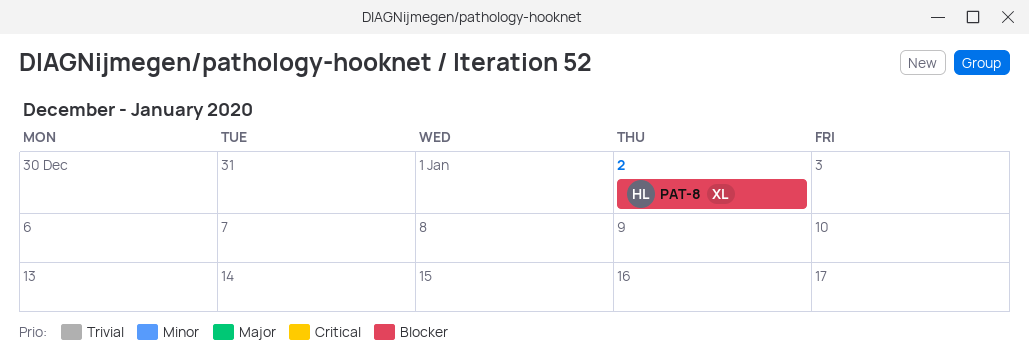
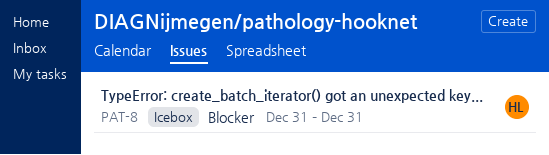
PAT-8, start: Jan 2 -> Dec 31
PAT-8, due: Jan 2 -> Dec 31

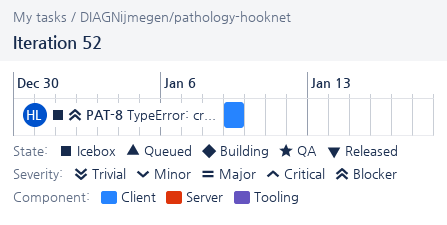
PAT-8, start: Dec 31 -> Jan 9
PAT-8, due: Dec 31 -> Jan 9

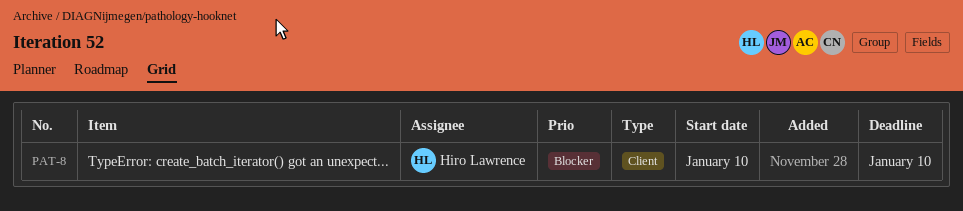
PAT-8, start: Jan 9 -> Jan 10
PAT-8, due: Jan 9 -> Jan 10

